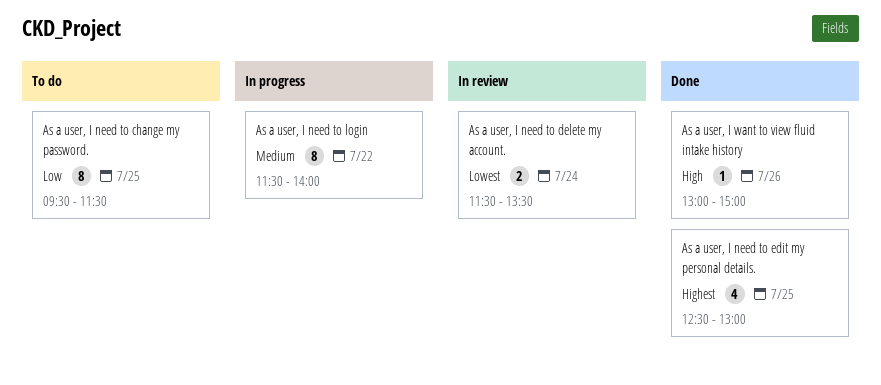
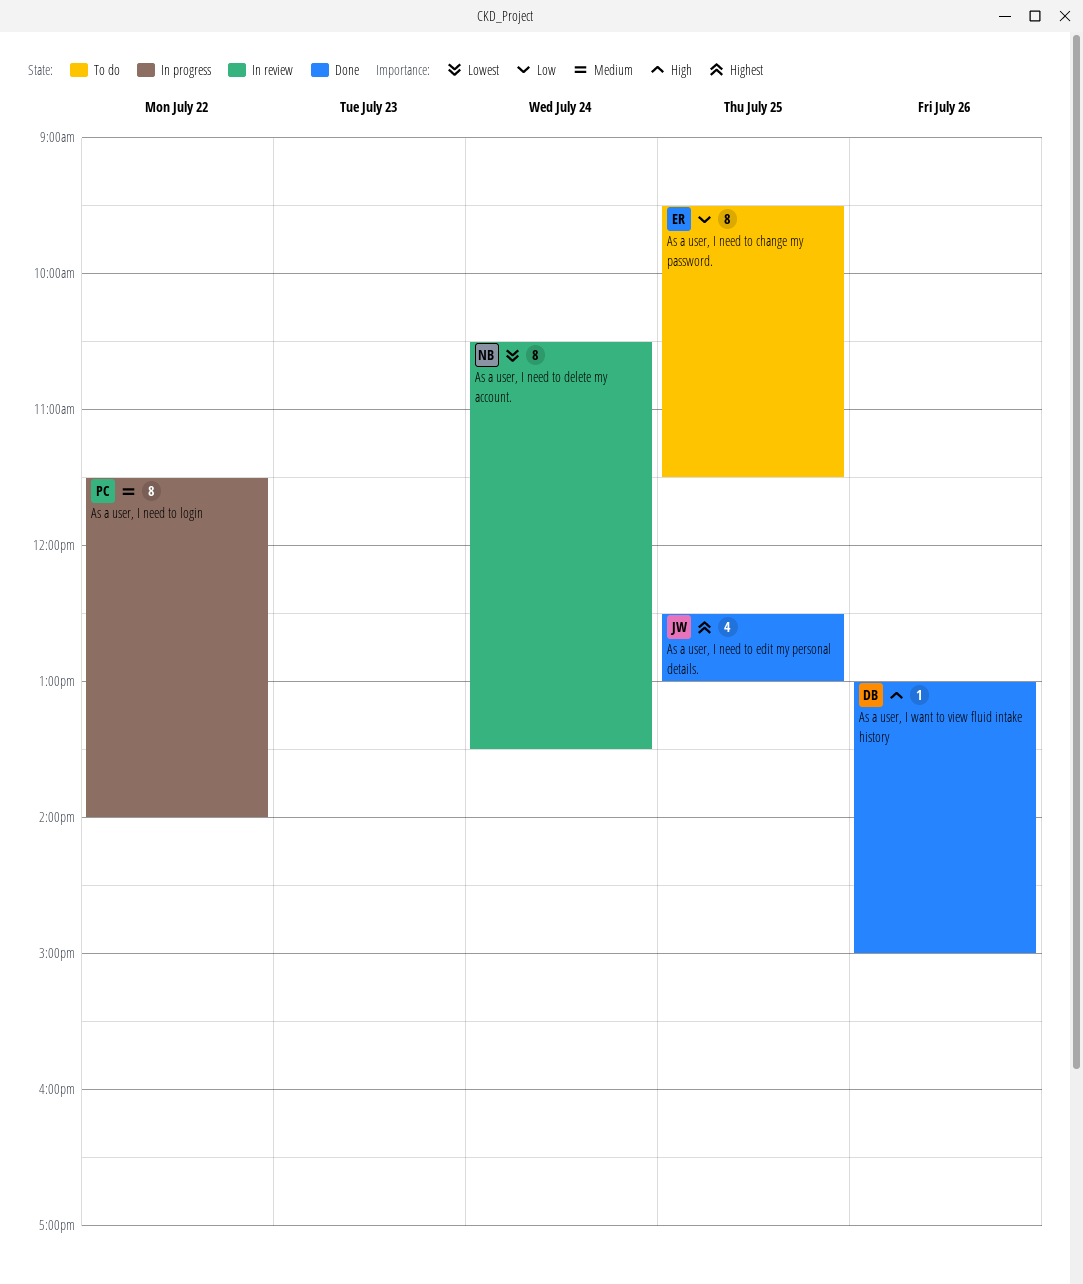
As a user, I need to delete my account., estimate: 2 -> 8
As a user, I need to delete my account., begins: 11:30 -> 10:30

